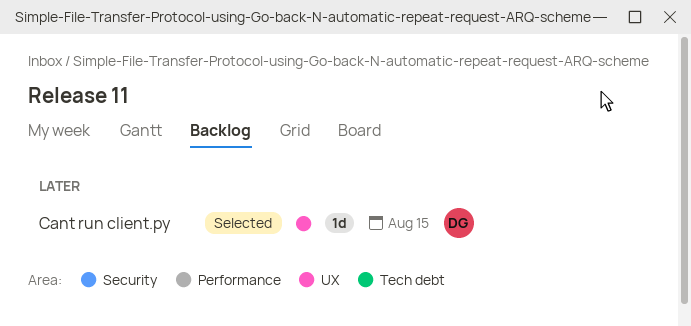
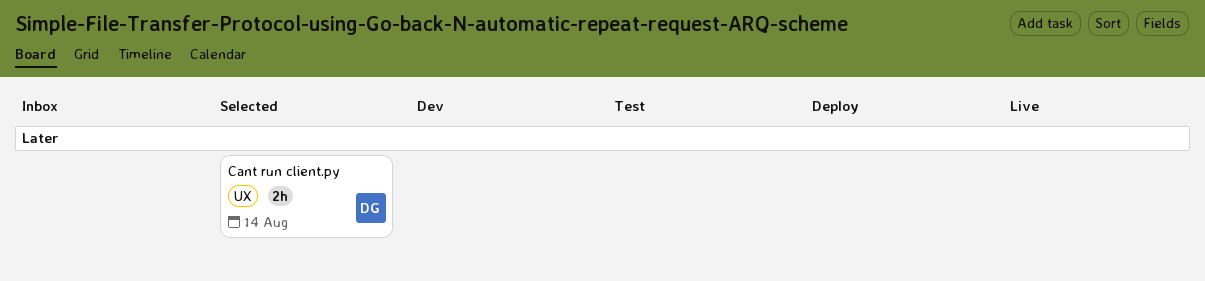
Cant run client.py, estimate: 1d -> 2h
Cant run client.py, due: Aug 15 -> Aug 14

